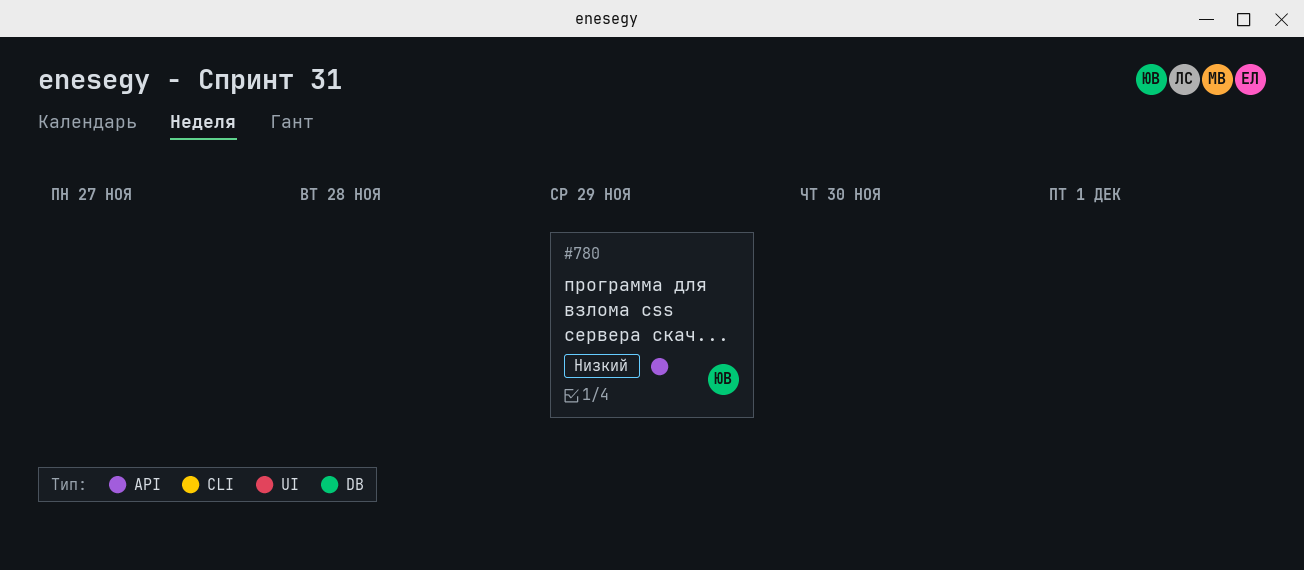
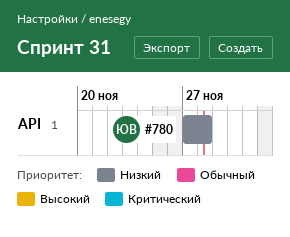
#780, due: Nov 29 -> Nov 28

